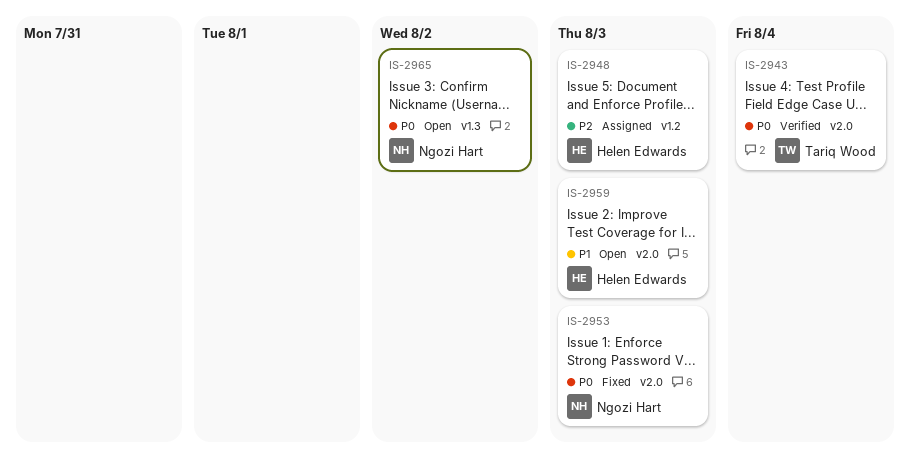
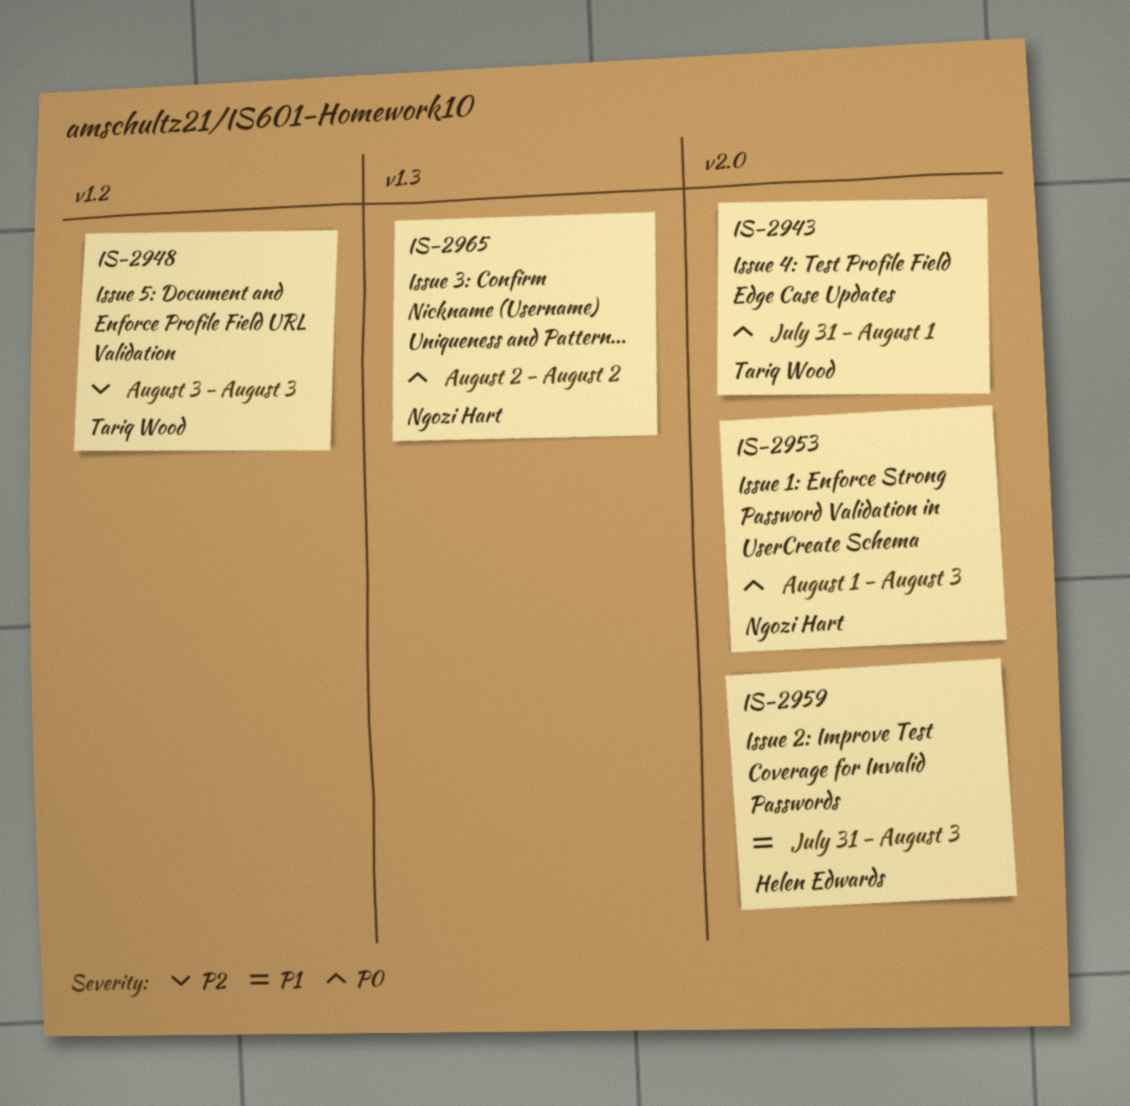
IS-2943, due: Aug 4 -> Aug 1
IS-2948, owner: Helen Edwards -> Tariq Wood

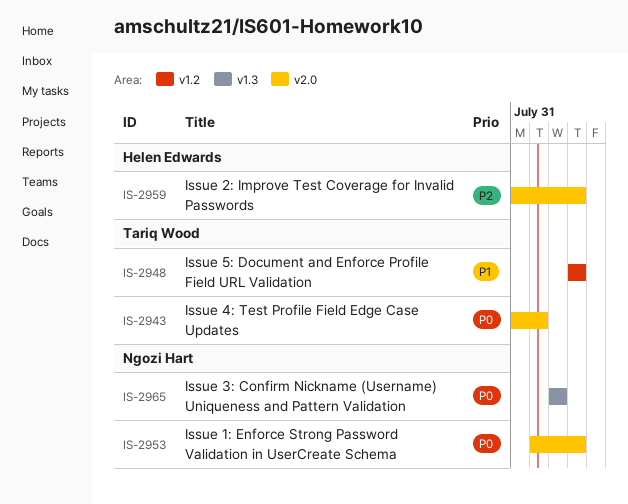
IS-2948, priority: P2 -> P1
IS-2959, priority: P1 -> P2

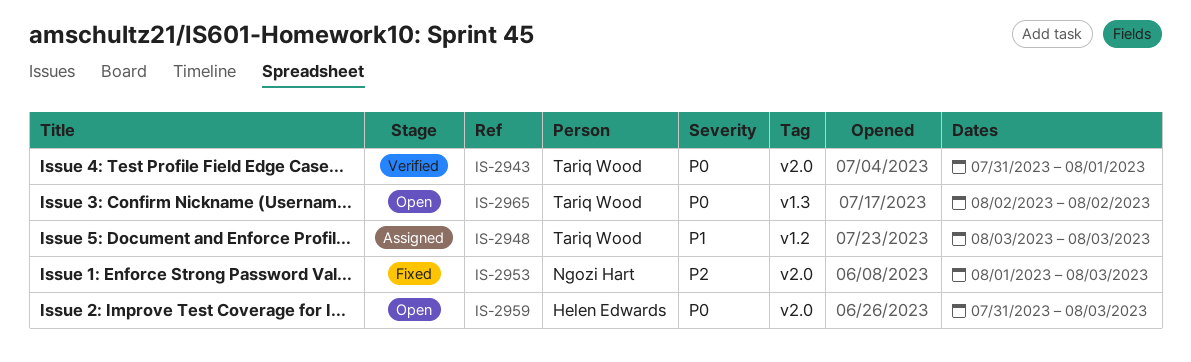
IS-2953, priority: P0 -> P2
IS-2959, priority: P2 -> P0
IS-2965, owner: Ngozi Hart -> Tariq Wood

